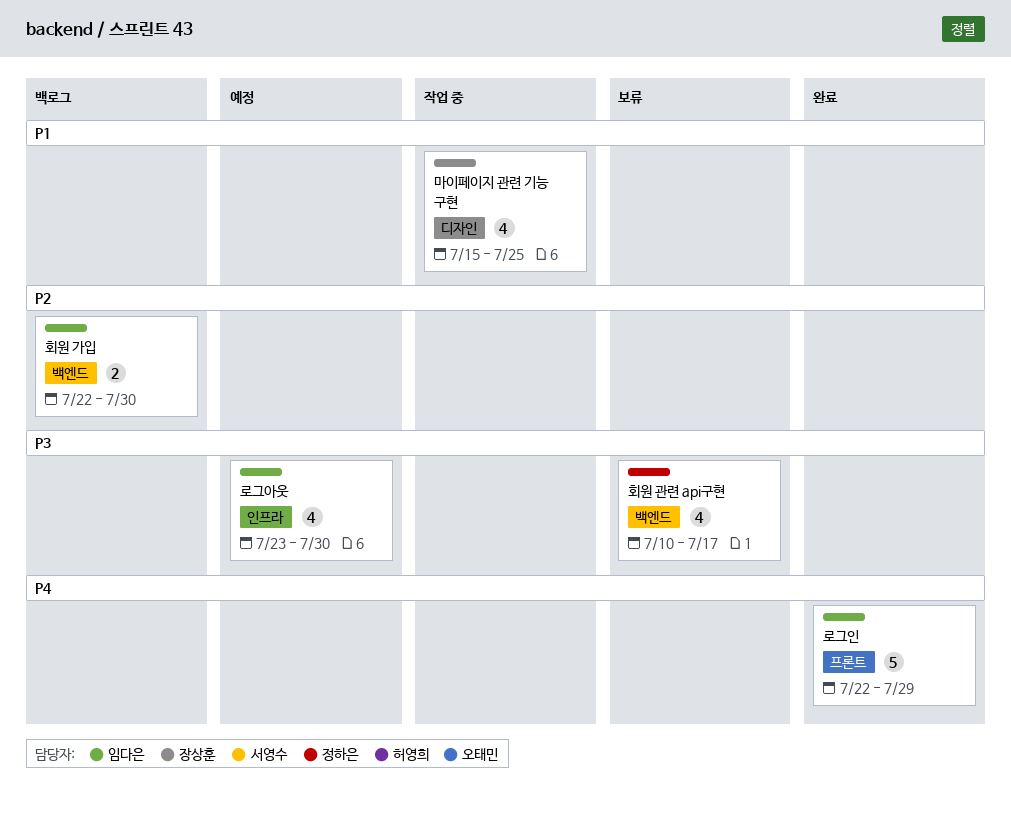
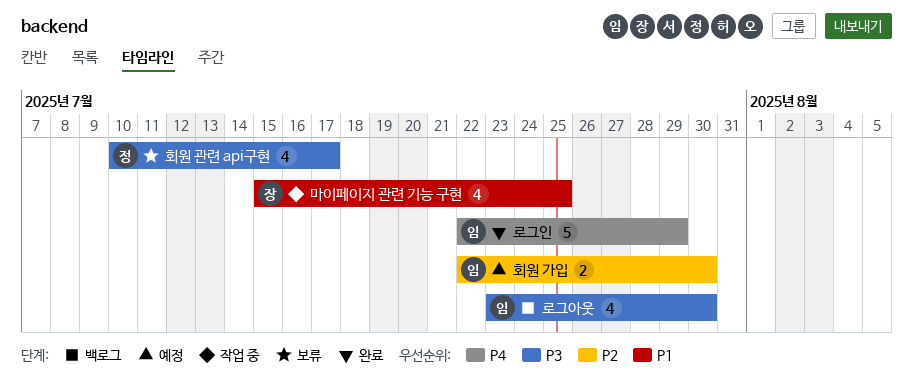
로그아웃, status: 예정 -> 백로그
회원 가입, status: 백로그 -> 예정

